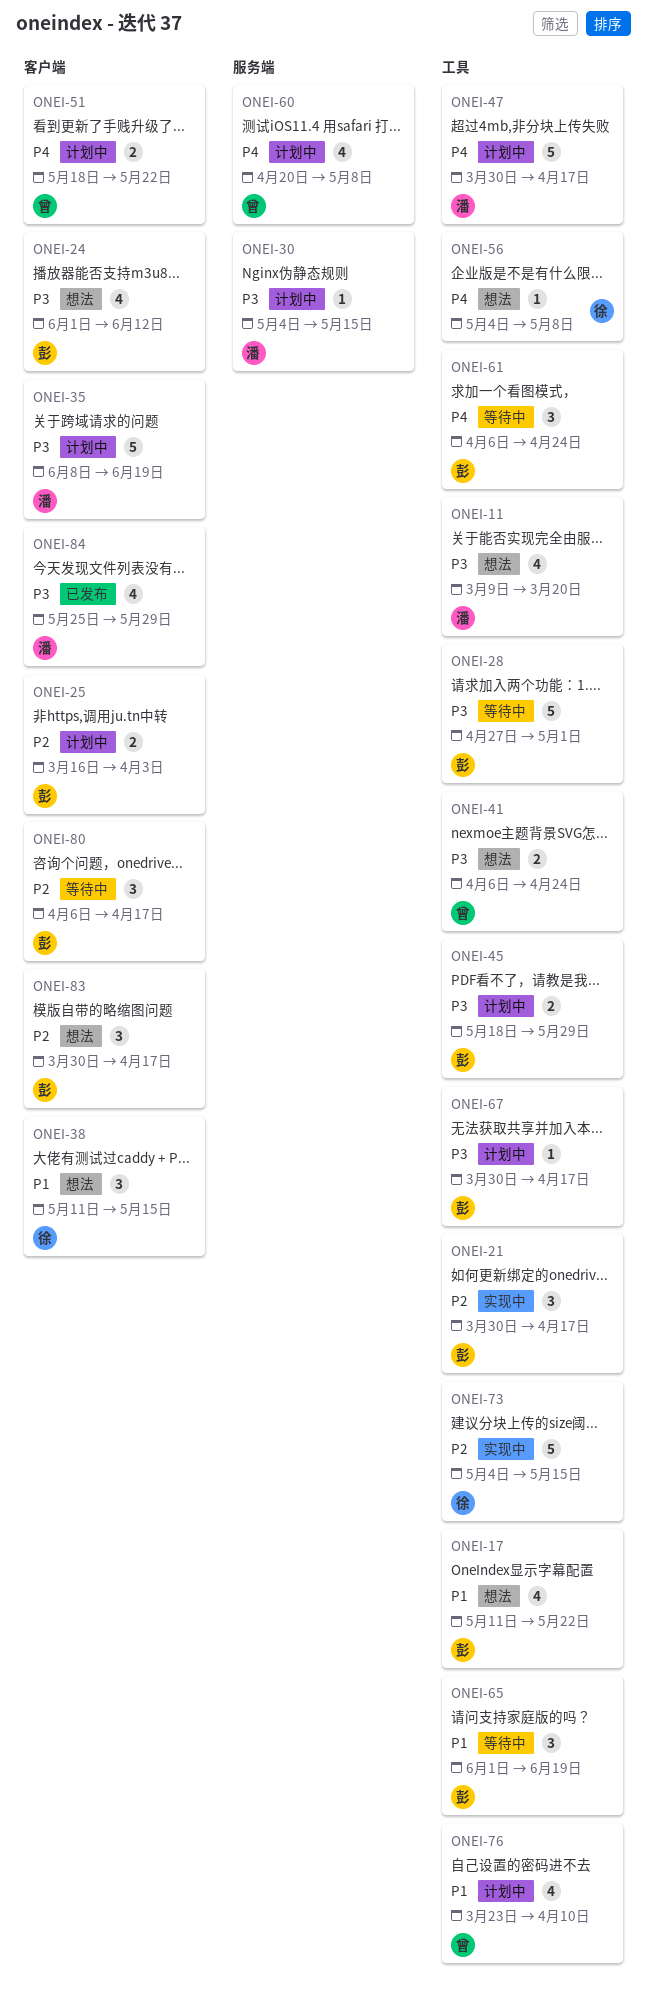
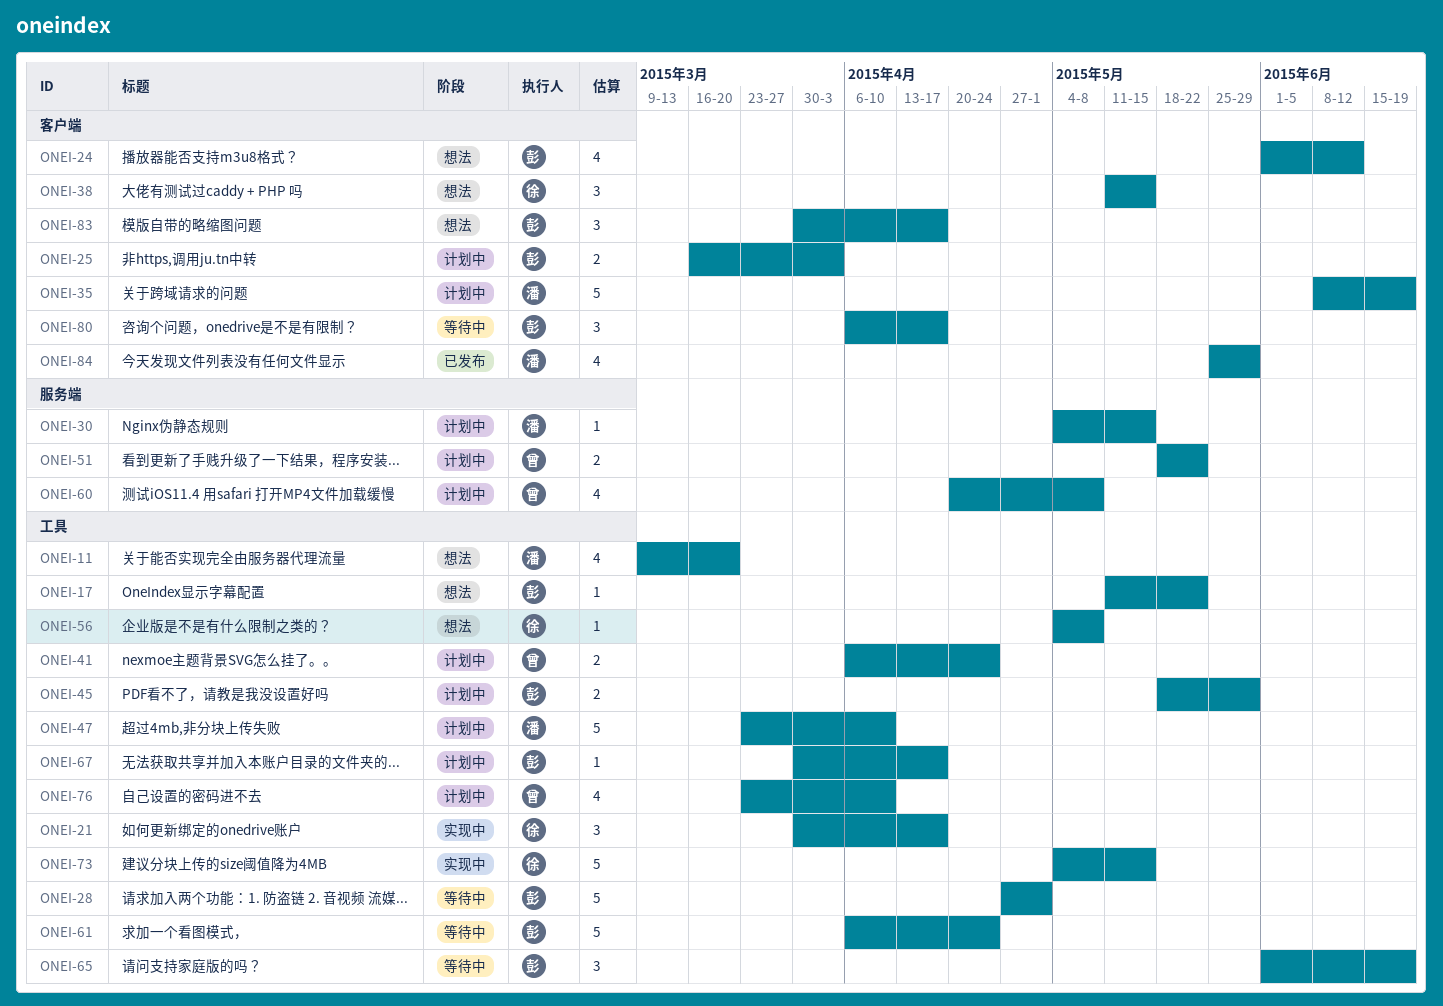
ONEI-17, estimate: 4 -> 1
ONEI-21, owner: 彭 -> 徐
ONEI-41, status: 想法 -> 计划中
ONEI-47, start: Mar 30 -> Mar 23
ONEI-47, due: Apr 17 -> Apr 10
ONEI-51, label: 客户端 -> 服务端
ONEI-61, estimate: 3 -> 5

